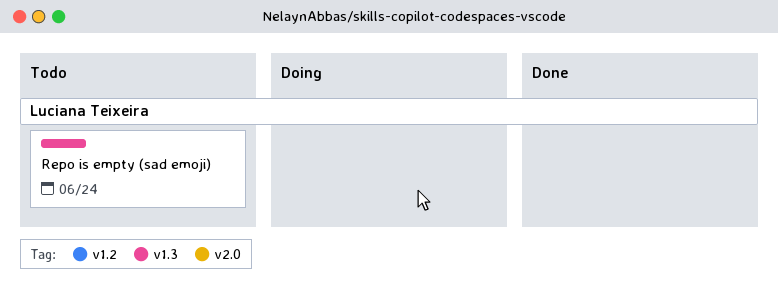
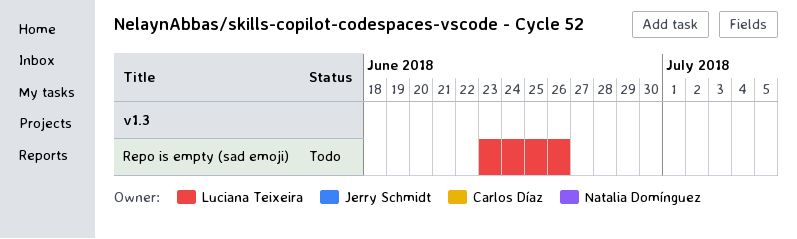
Repo is empty (sad emoji), due: Jun 24 -> Jun 26

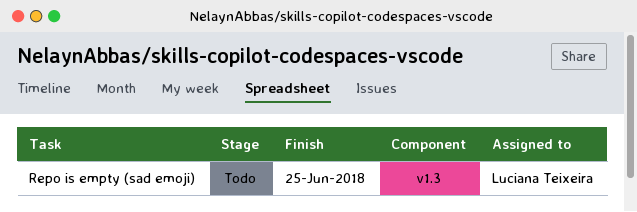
Repo is empty (sad emoji), due: Jun 26 -> Jun 25

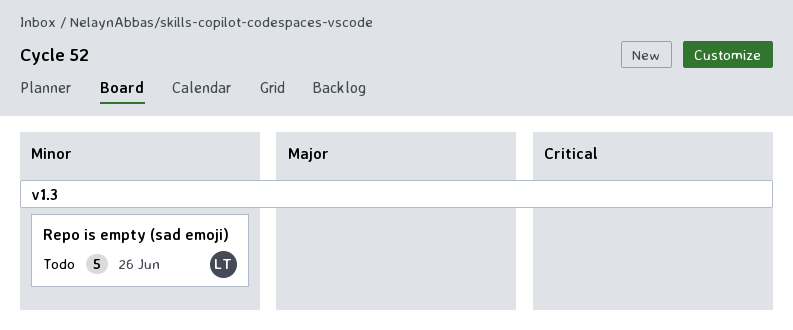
Repo is empty (sad emoji), due: Jun 25 -> Jun 26

